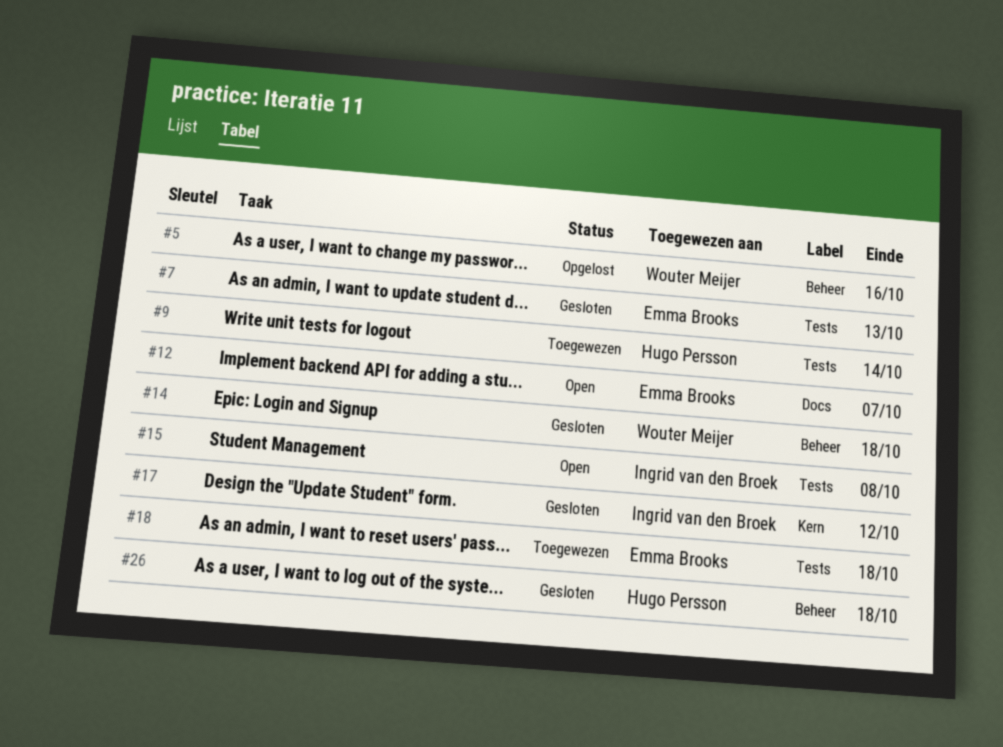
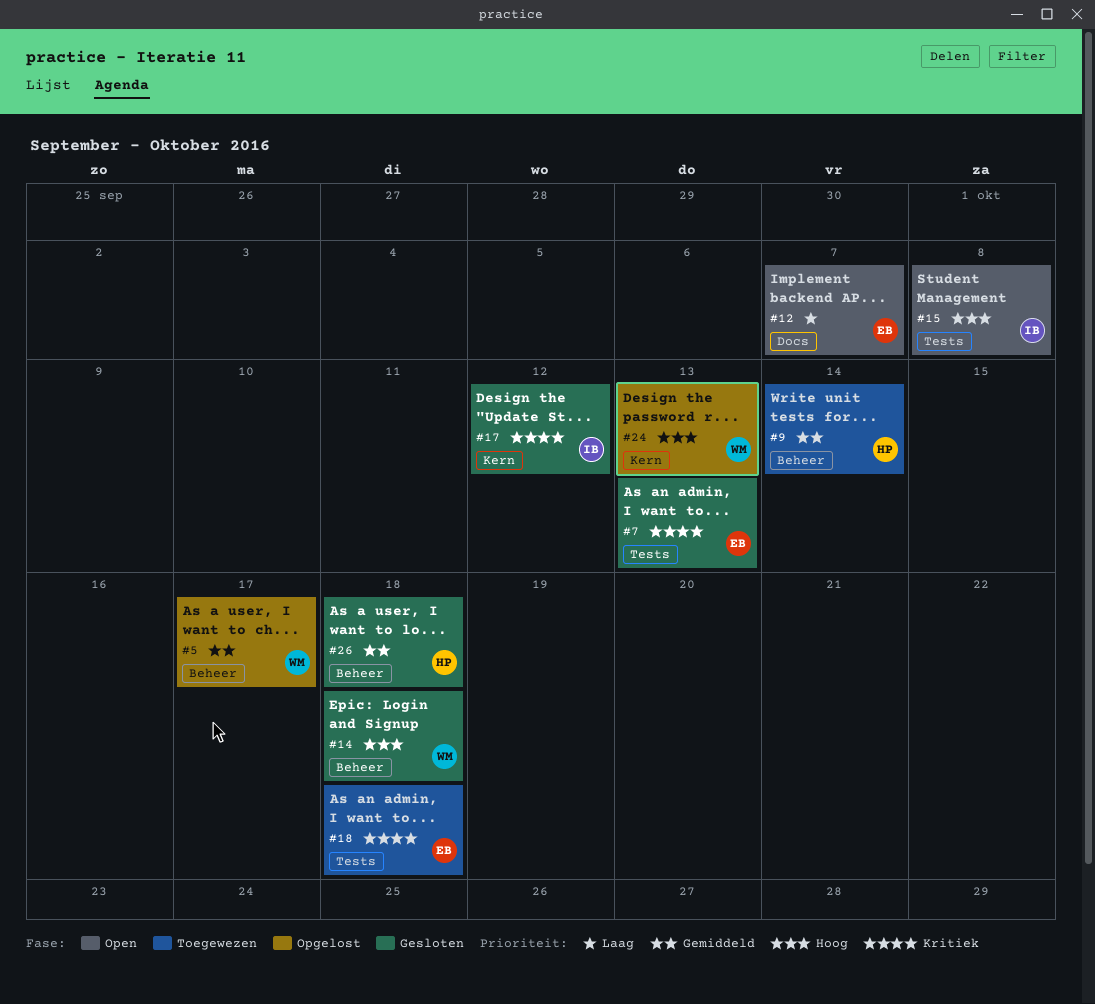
#5, due: Oct 16 -> Oct 17
#9, label: Tests -> Beheer
#24: none -> present

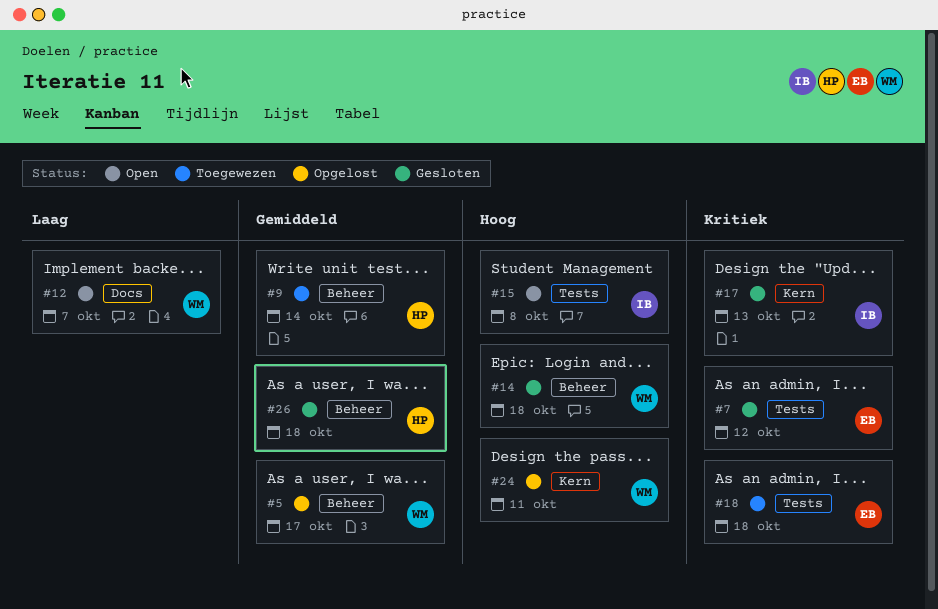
#7, due: Oct 13 -> Oct 12
#12, owner: EB -> WM
#17, due: Oct 12 -> Oct 13
#24, due: Oct 13 -> Oct 11

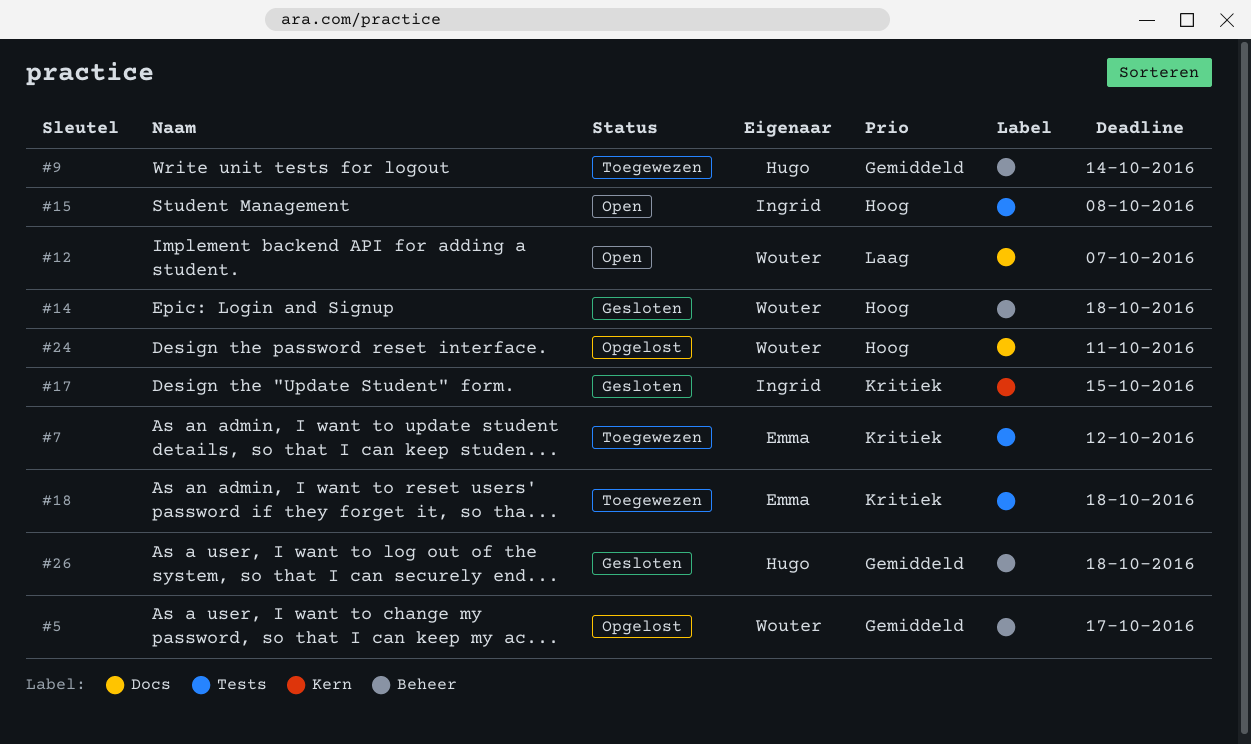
#7, status: Gesloten -> Toegewezen
#17, due: Oct 13 -> Oct 15
#24, label: Kern -> Docs

